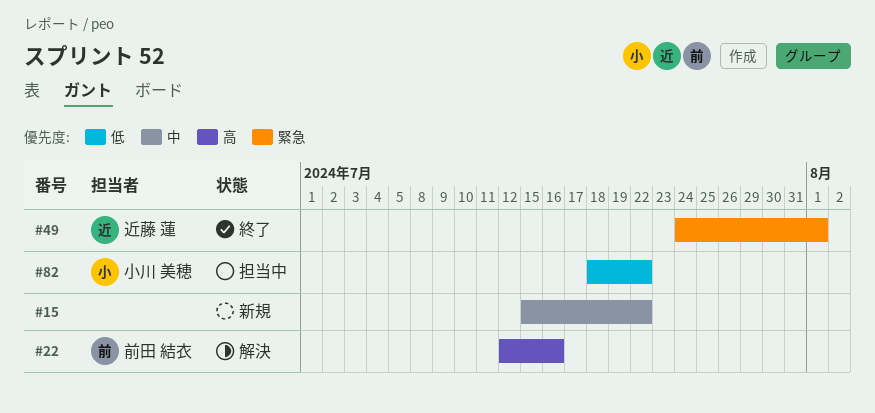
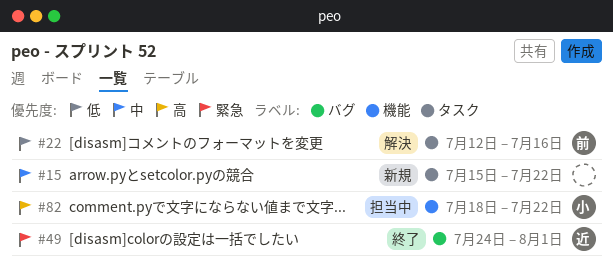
#22, priority: 高 -> 低
#82, priority: 低 -> 高

